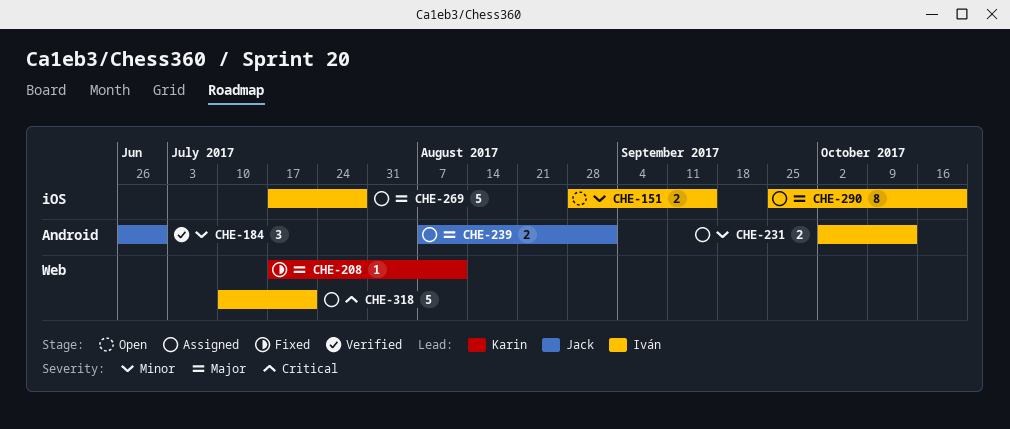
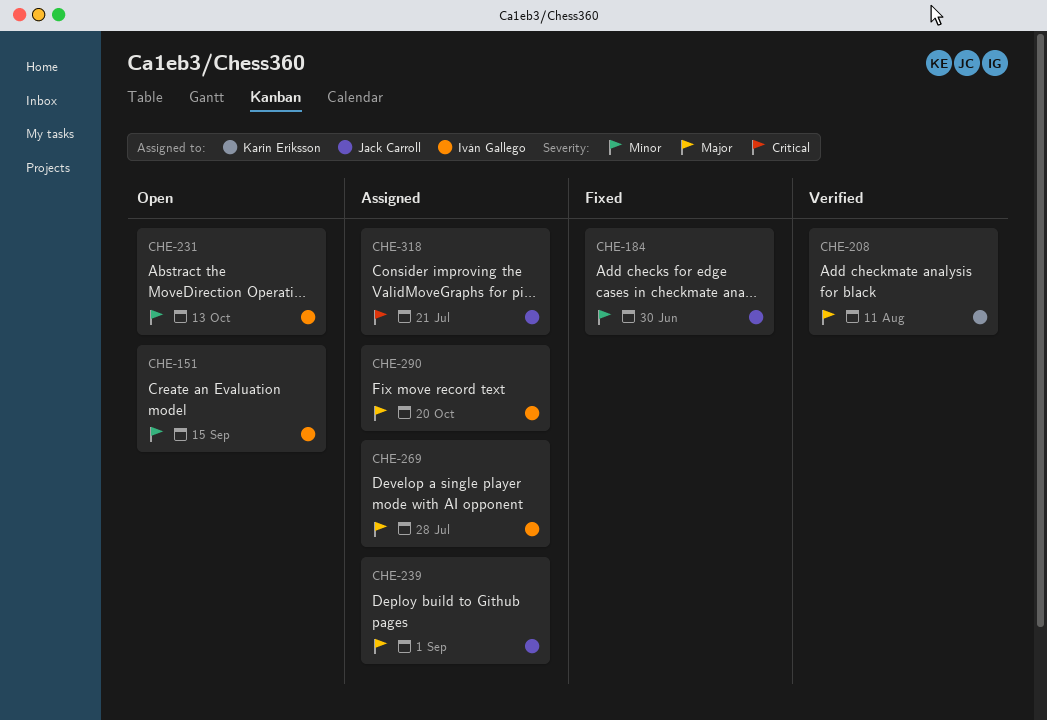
CHE-184, status: Verified -> Fixed
CHE-208, status: Fixed -> Verified
CHE-231, status: Assigned -> Open
CHE-318, owner: Iván Gallego -> Jack Carroll

